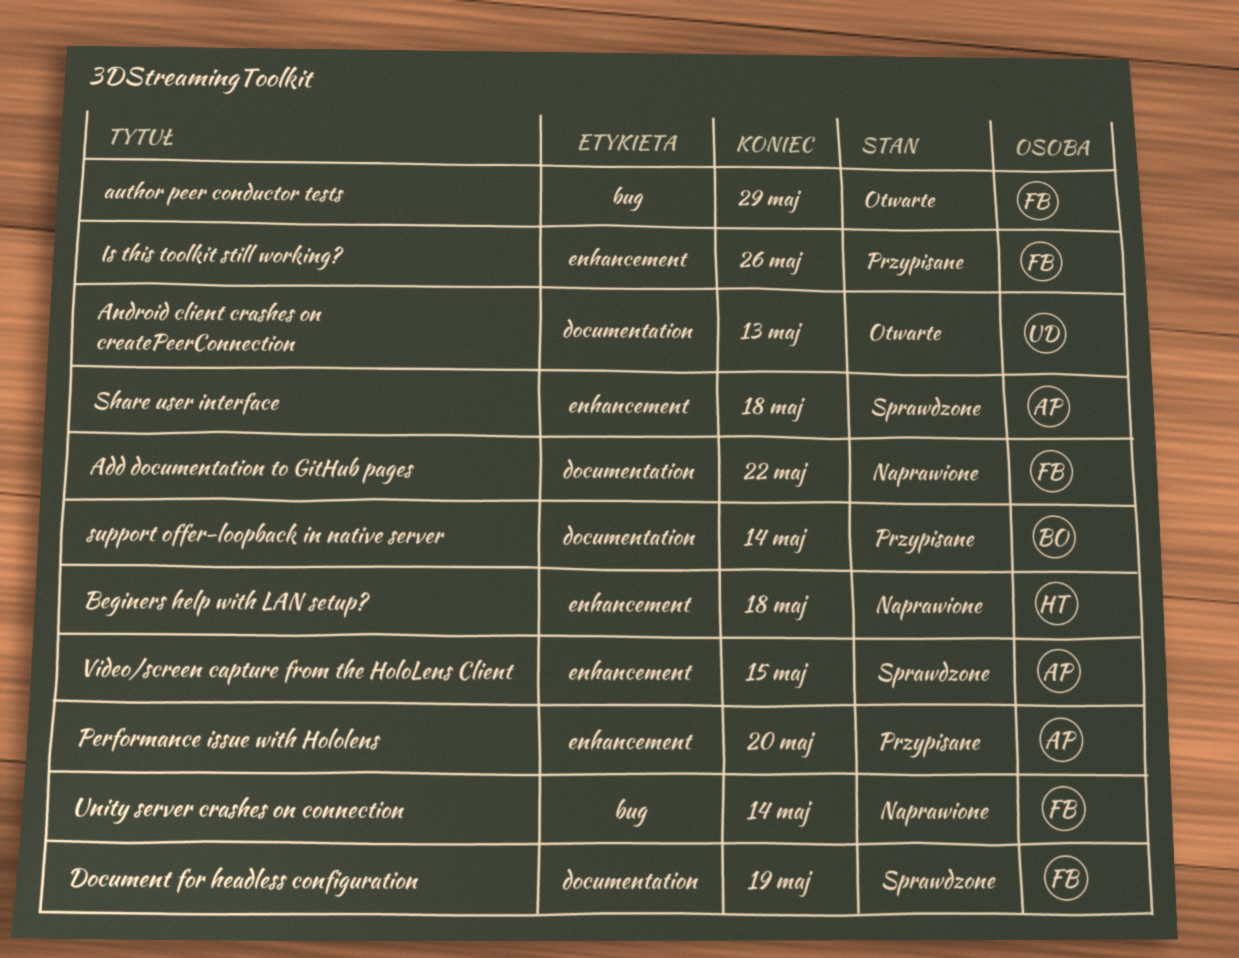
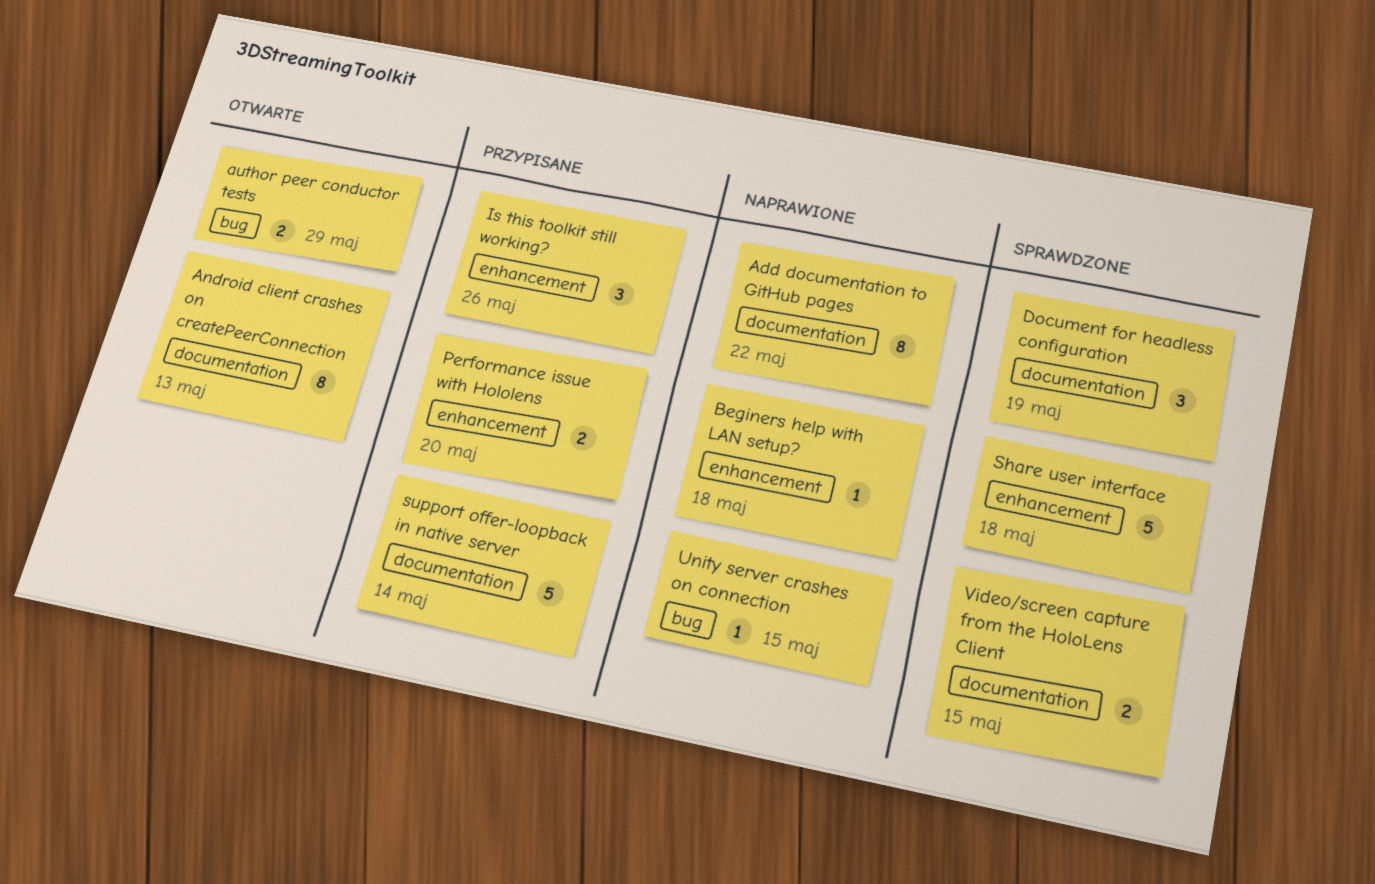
Unity server crashes on connection, due: May 14 -> May 15
Video/screen capture from the HoloLens Client, label: enhancement -> documentation

